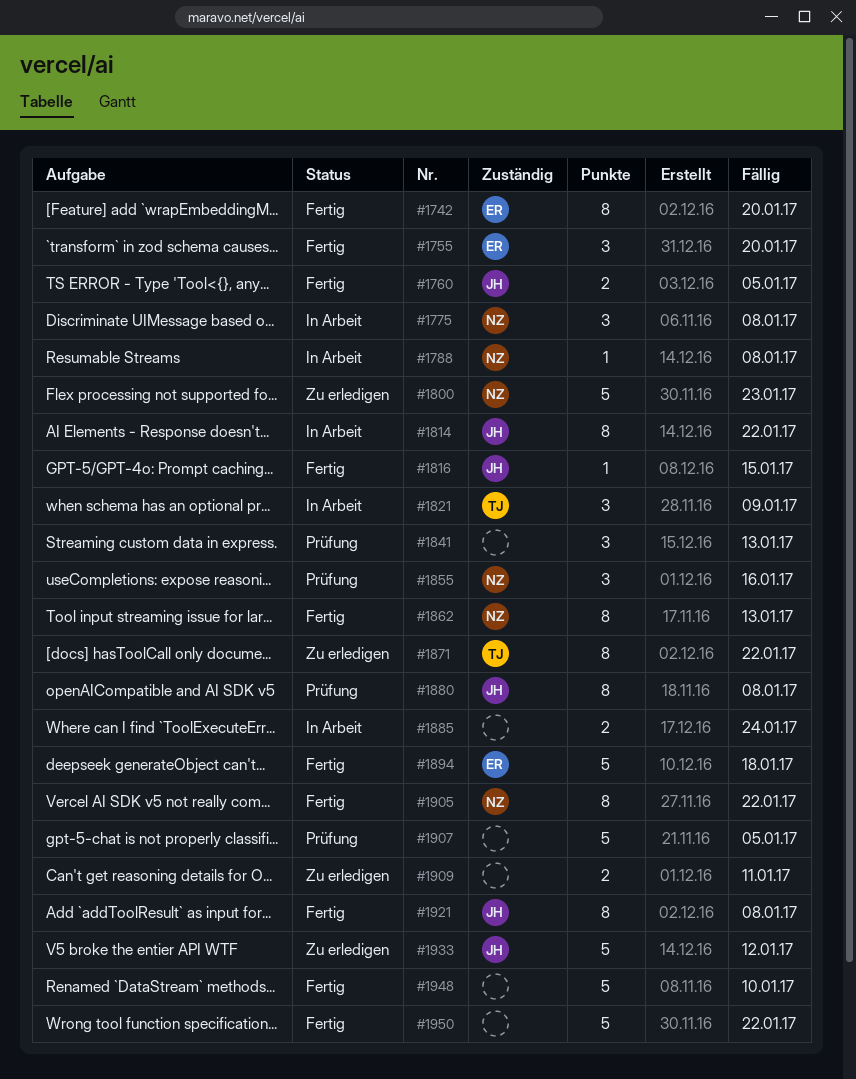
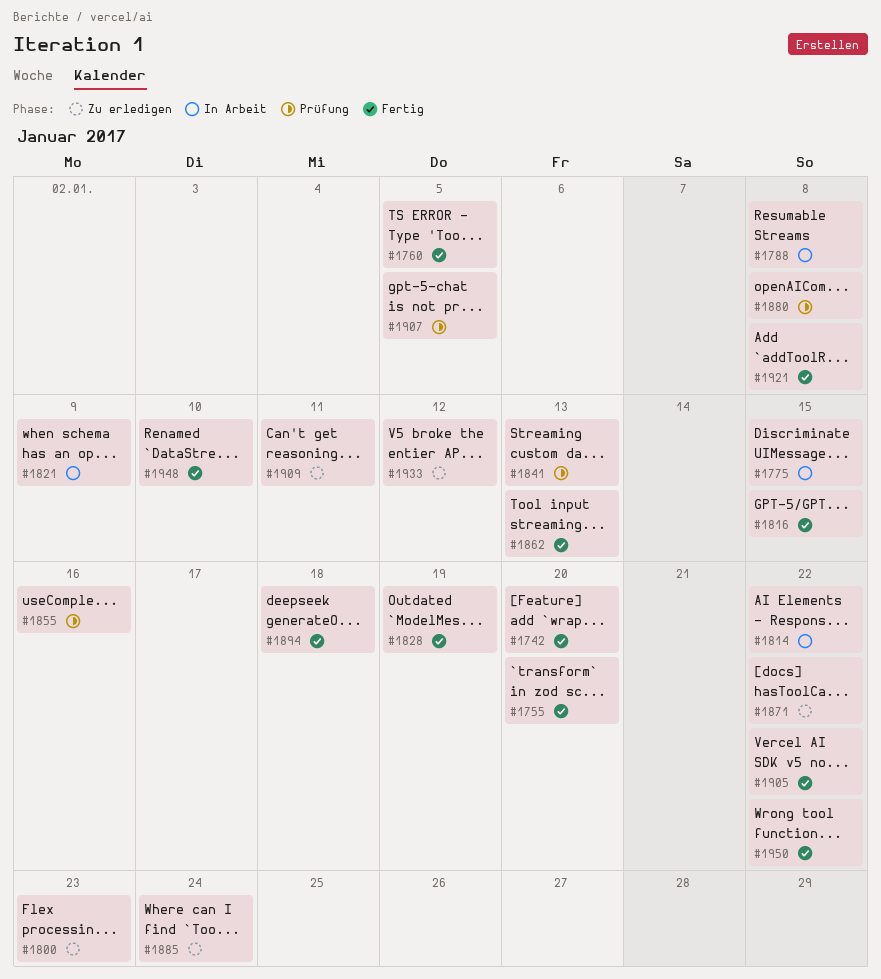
#1775, due: Jan 8 -> Jan 15
#1828: none -> present
#1885, status: In Arbeit -> Zu erledigen

